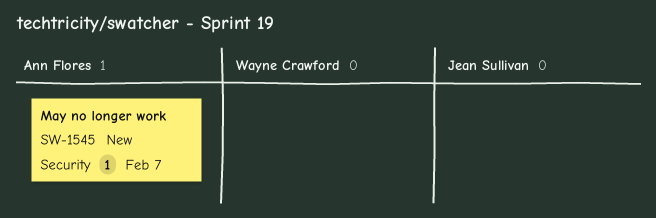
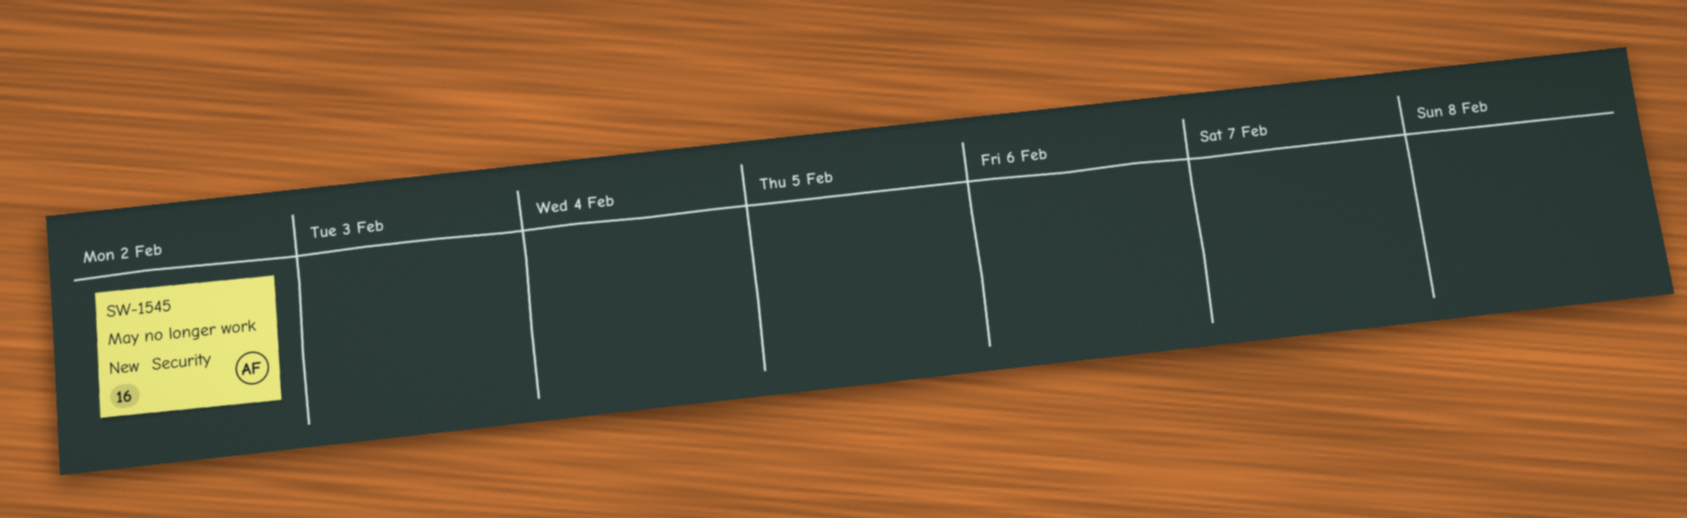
SW-1545, estimate: 1 -> 16
SW-1545, due: Feb 7 -> Feb 2

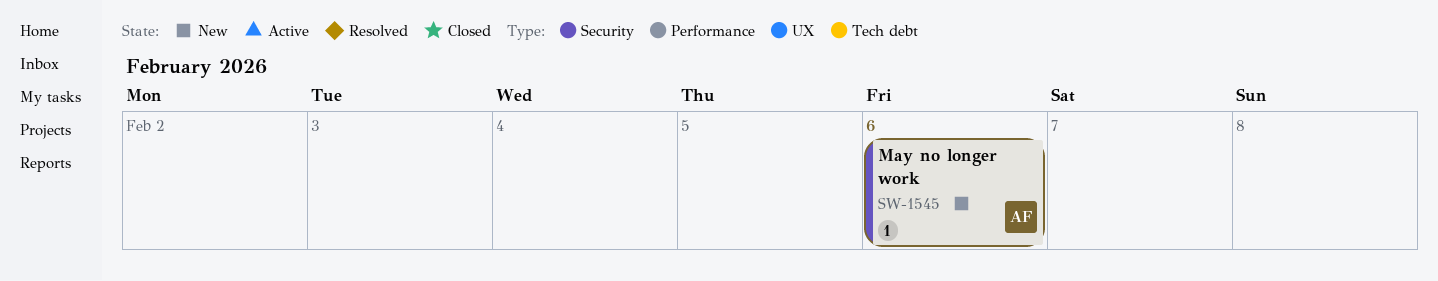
SW-1545, estimate: 16 -> 1
SW-1545, due: Feb 2 -> Feb 6

